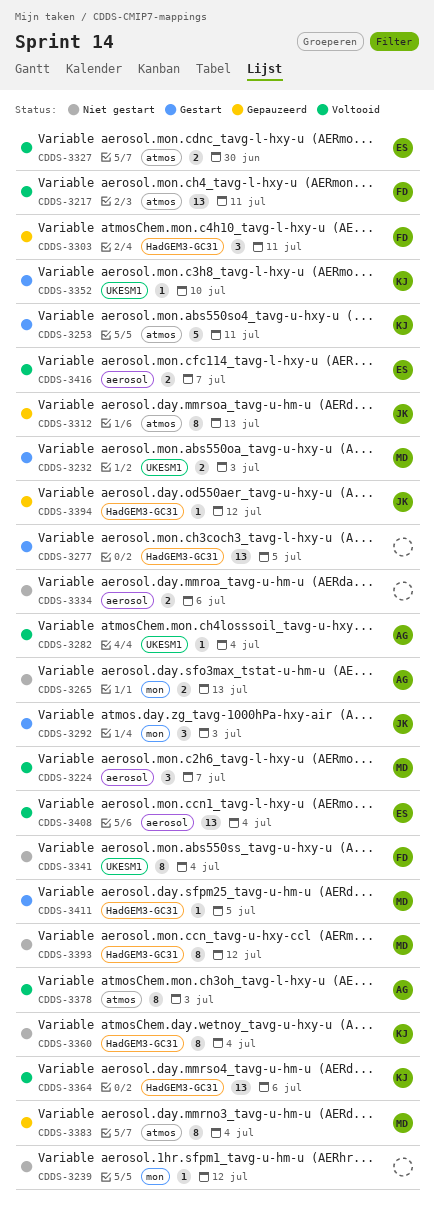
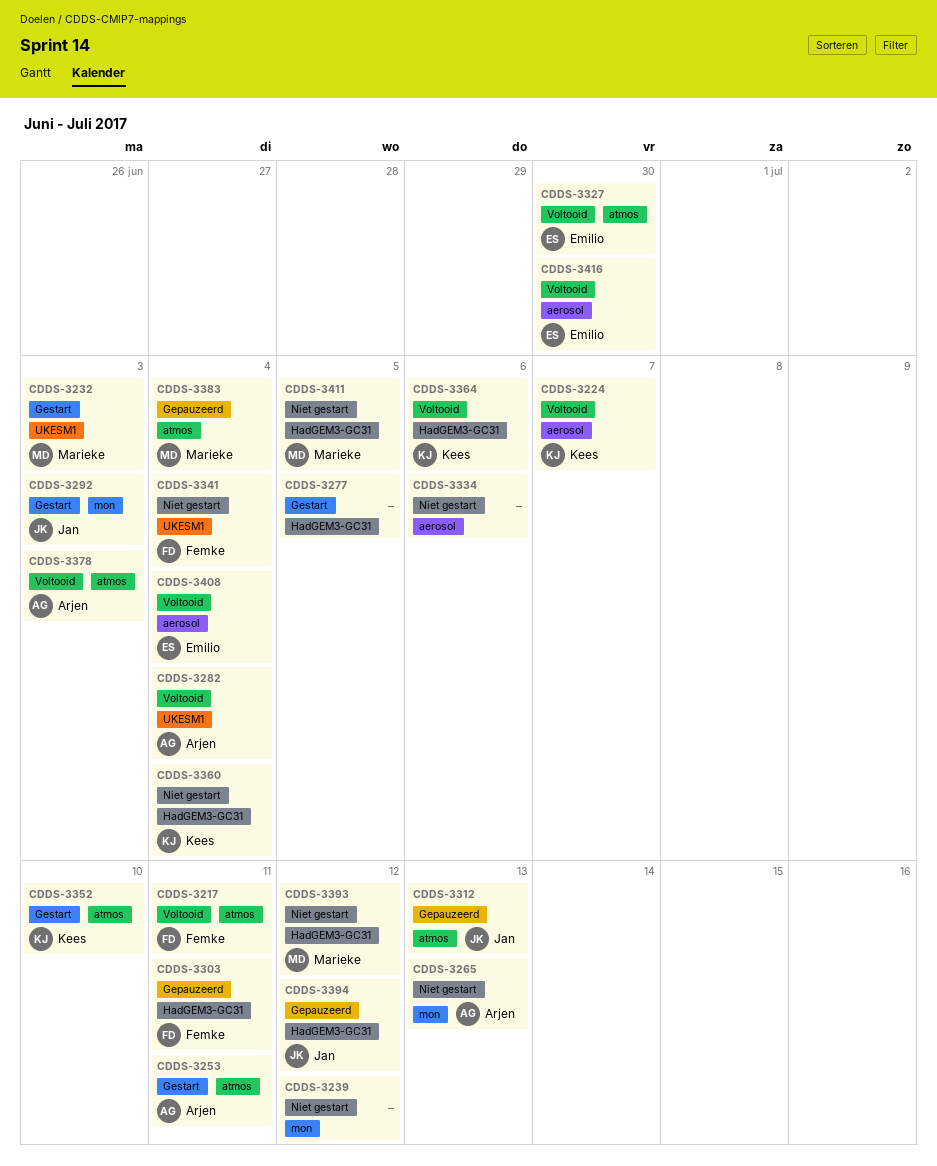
CDDS-3224, owner: Marieke -> Kees
CDDS-3253, owner: Kees -> Arjen
CDDS-3352, label: UKESM1 -> atmos
CDDS-3411, status: Gestart -> Niet gestart
CDDS-3416, due: Jul 7 -> Jun 30

